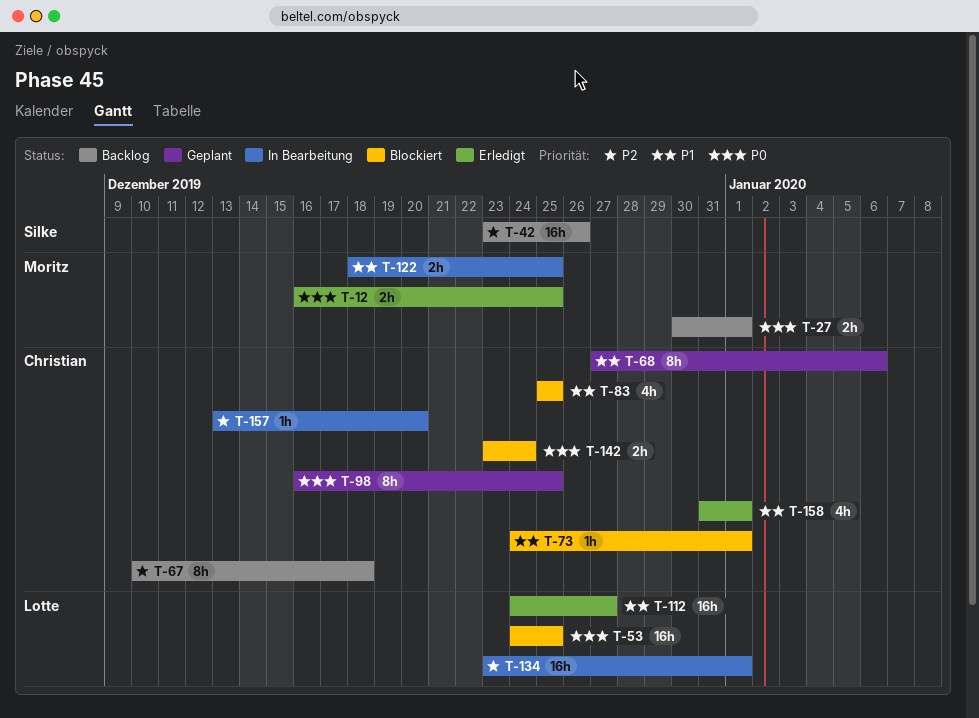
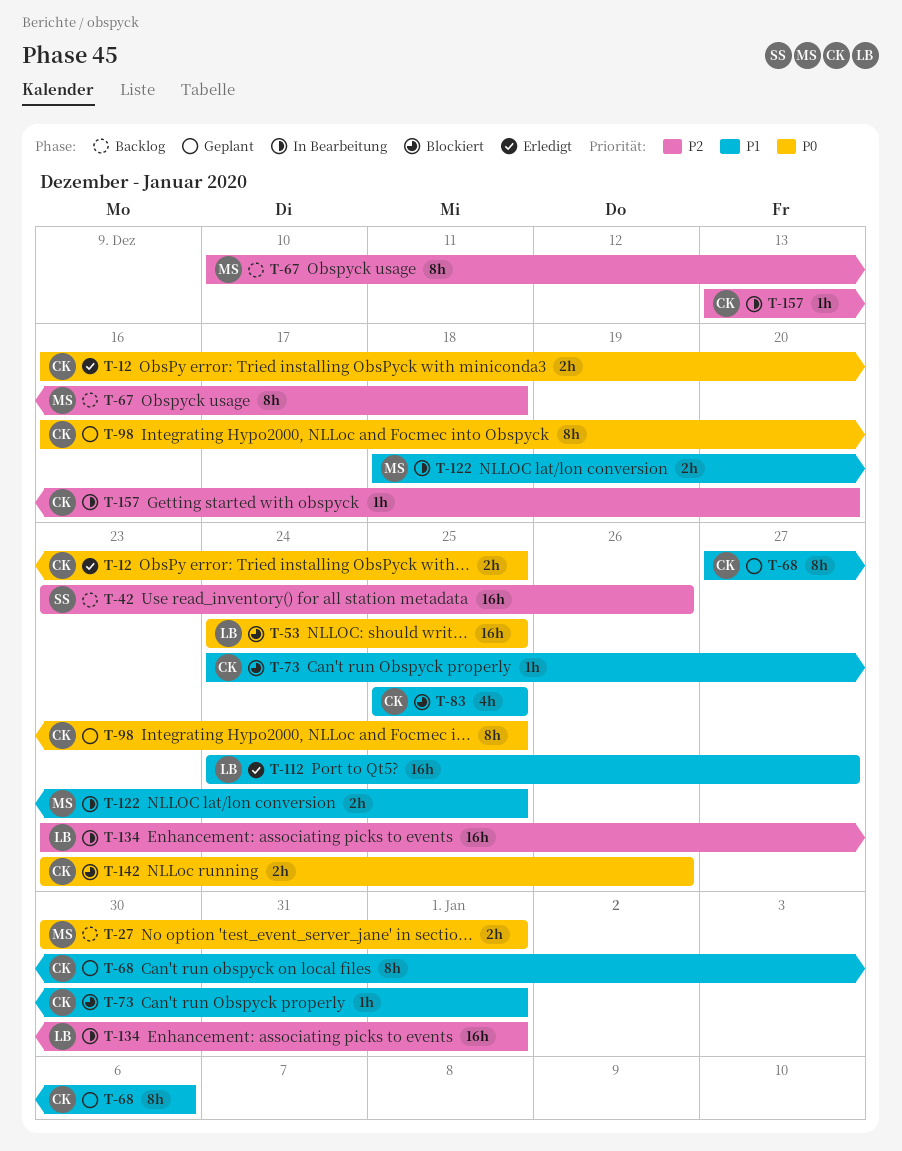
T-12, owner: Moritz -> Christian
T-67, owner: Christian -> Moritz
T-142, due: Dec 24 -> Dec 26
T-158: present -> none

